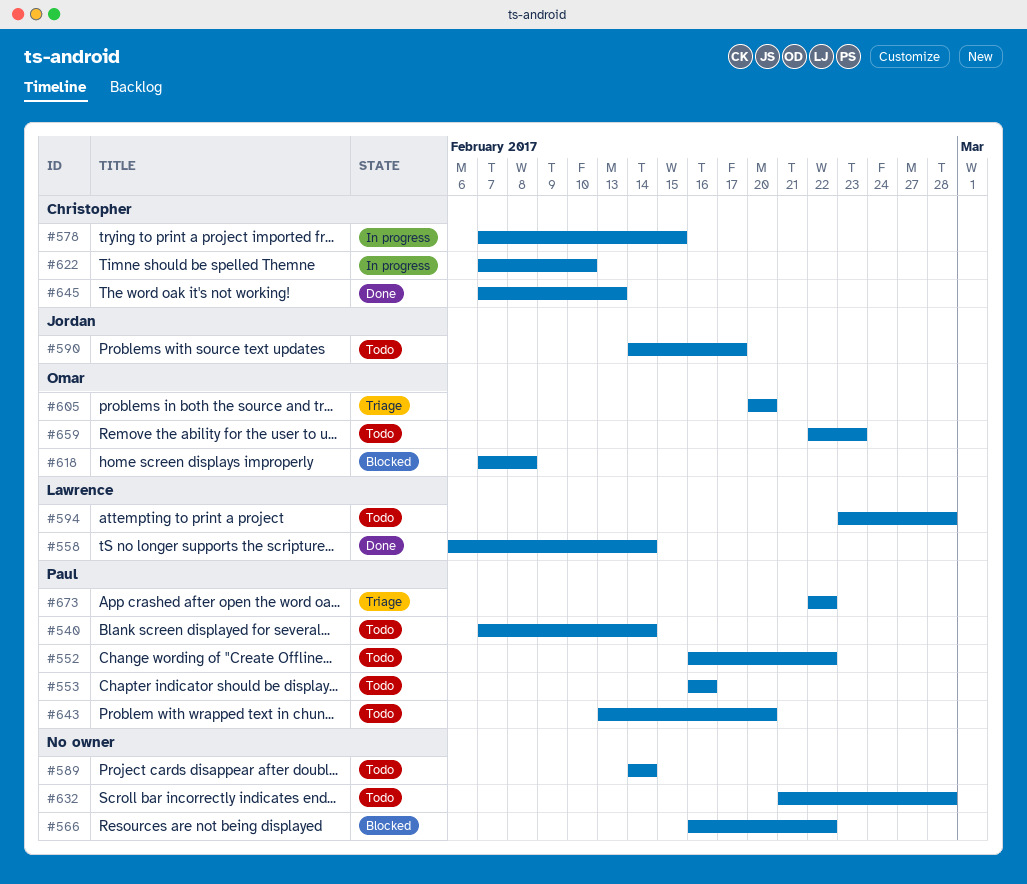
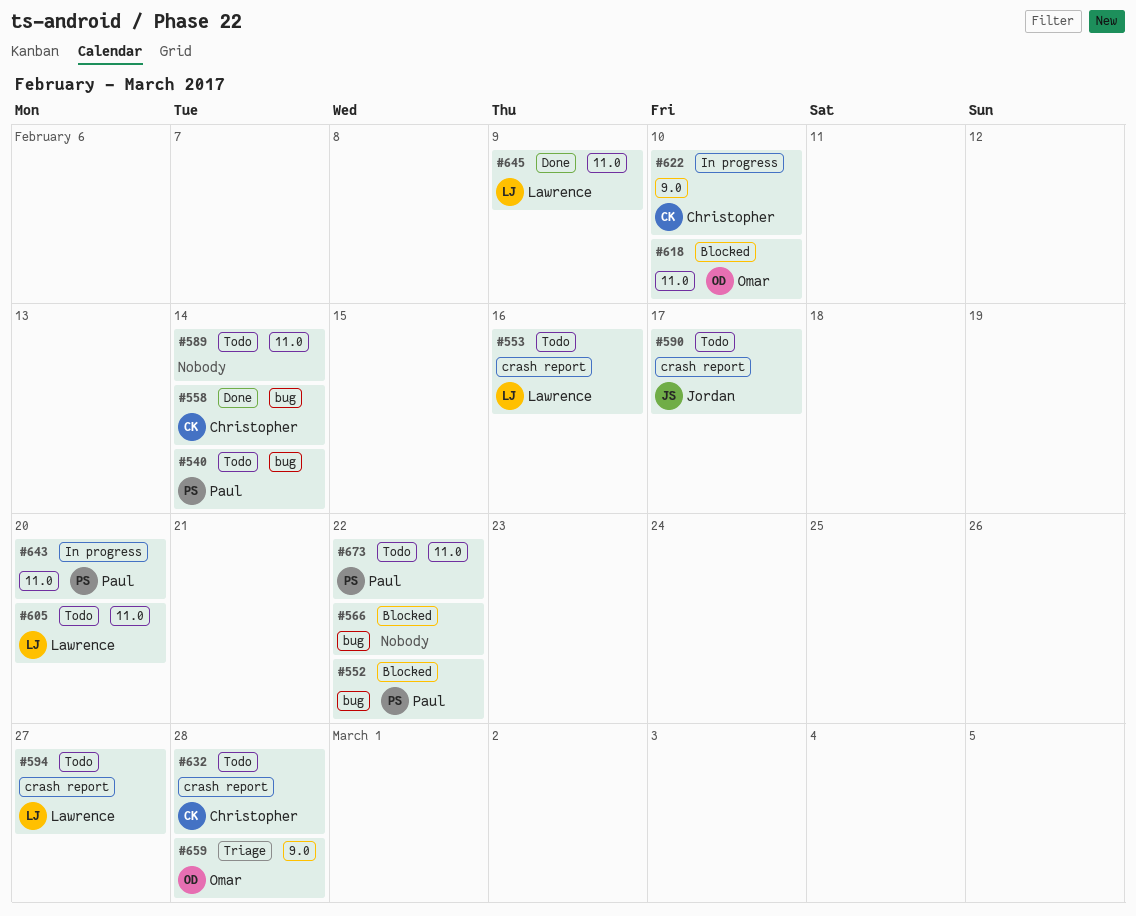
#552, status: Todo -> Blocked
#553, owner: Paul -> Lawrence
#558, owner: Lawrence -> Christopher
#578: present -> none
#594, due: Feb 28 -> Feb 27
#605, status: Triage -> Todo
#605, owner: Omar -> Lawrence
#618, due: Feb 8 -> Feb 10
#632, owner: none -> Christopher
#643, status: Todo -> In progress
#645, owner: Christopher -> Lawrence
#645, due: Feb 13 -> Feb 9
#659, status: Todo -> Triage
#659, due: Feb 23 -> Feb 28
#673, status: Triage -> Todo

